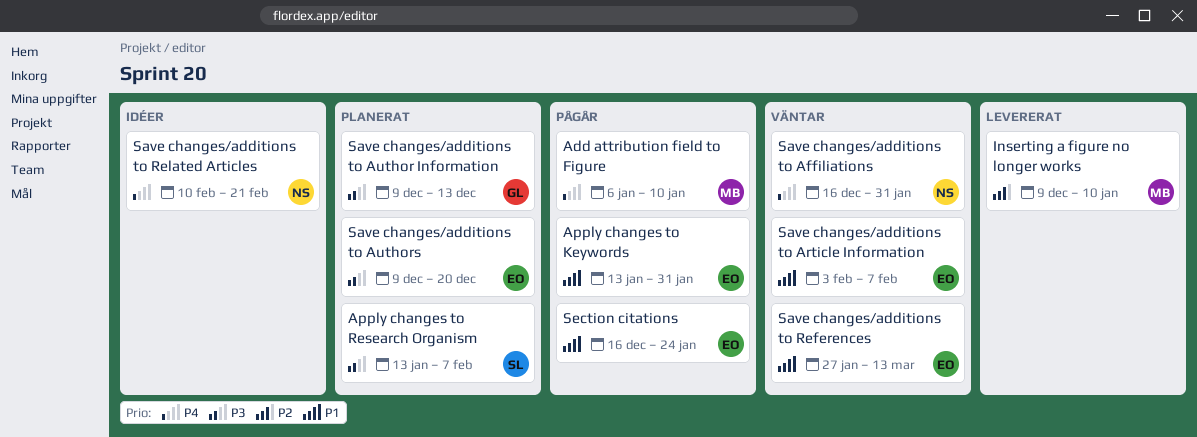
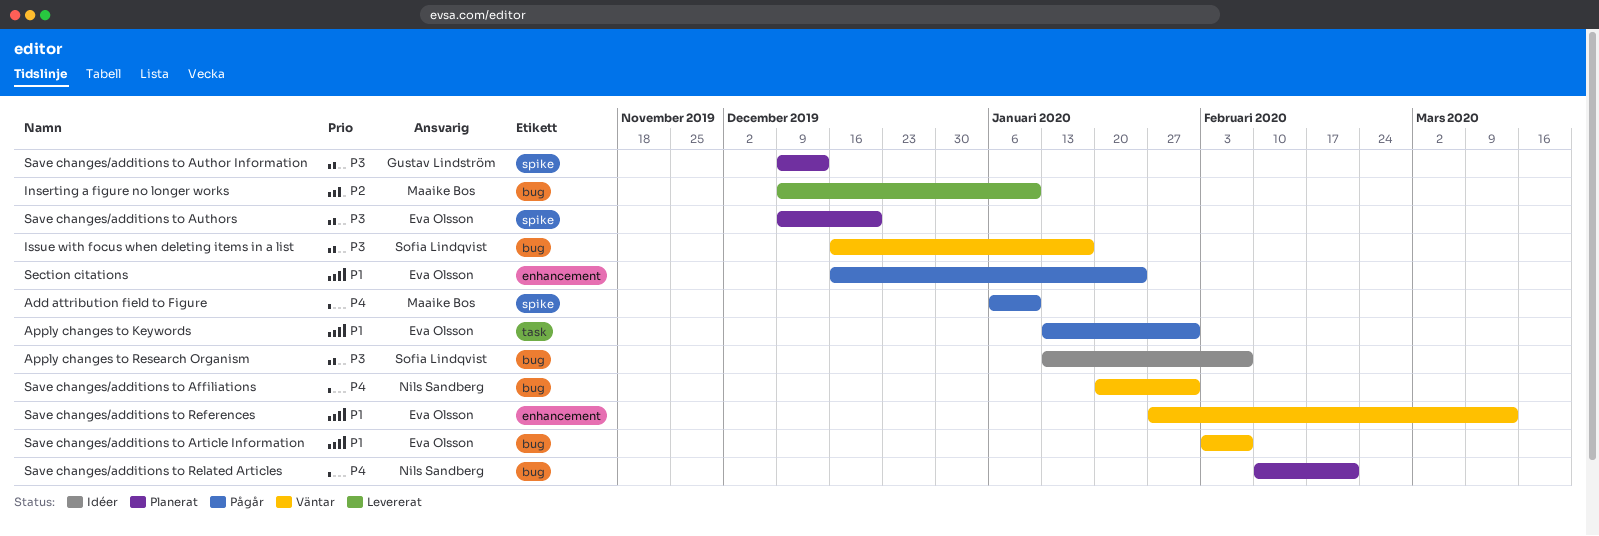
Apply changes to Research Organism, status: Planerat -> Idéer
Issue with focus when deleting items in a list: none -> present
Save changes/additions to Affiliations, start: Dec 16 -> Jan 20
Save changes/additions to Related Articles, status: Idéer -> Planerat

